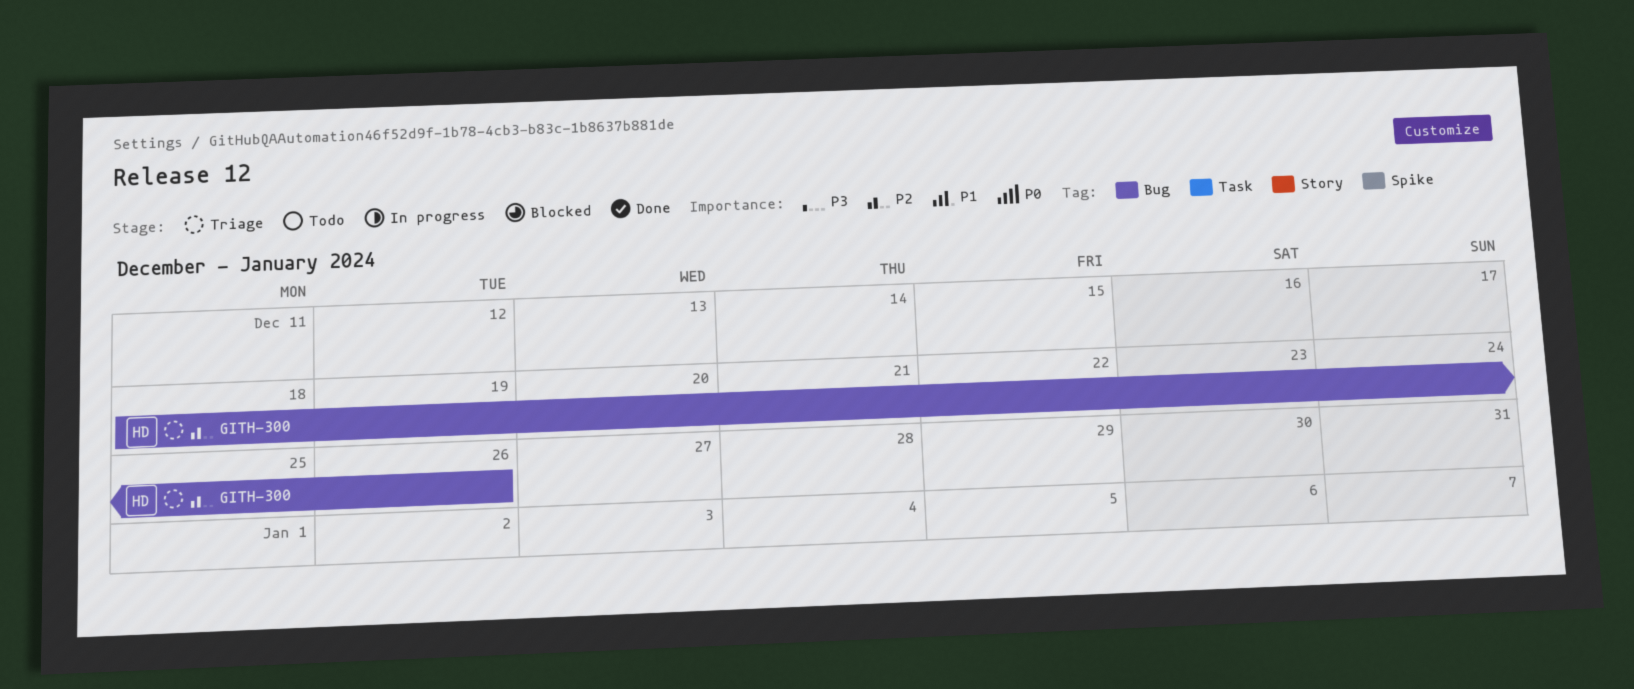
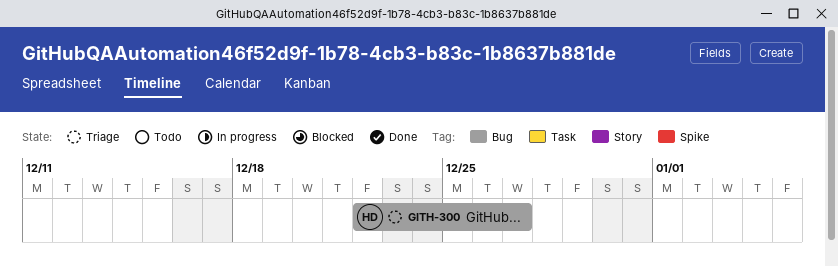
GITH-300, start: Dec 18 -> Dec 22
GITH-300, due: Dec 26 -> Dec 27

